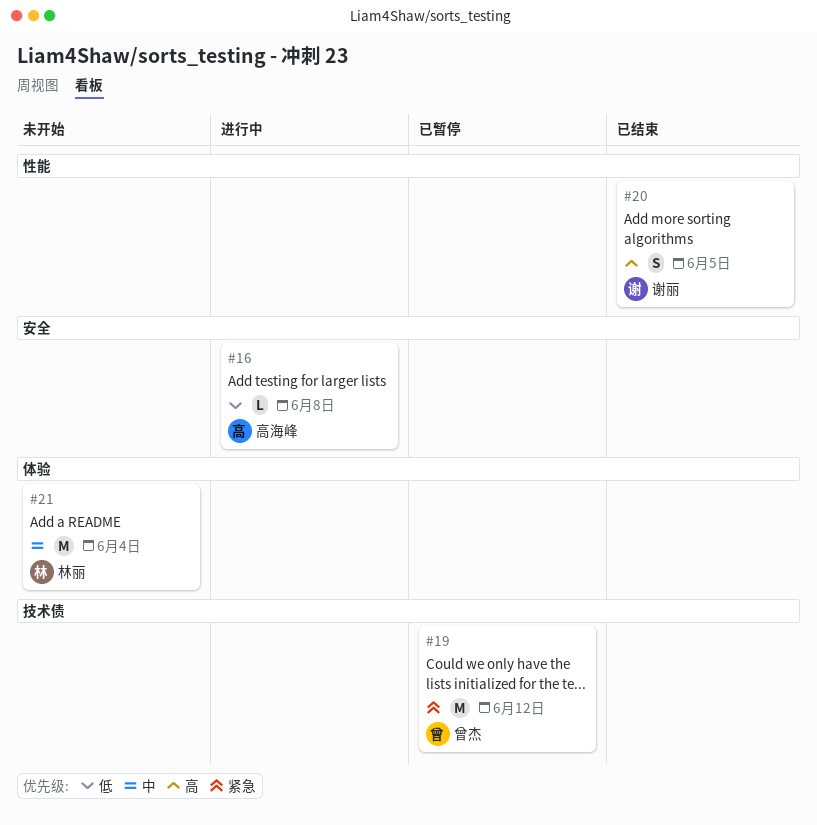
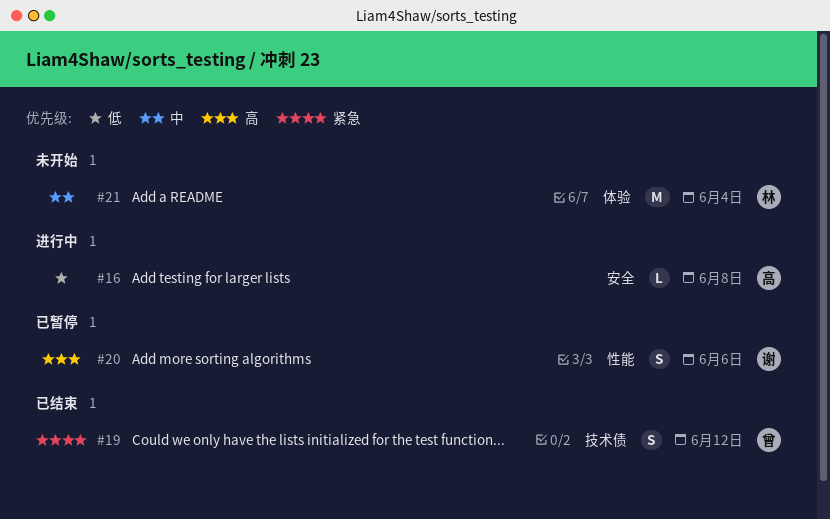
#19, status: 已暂停 -> 已结束
#19, estimate: M -> S
#20, status: 已结束 -> 已暂停
#20, due: Jun 5 -> Jun 6

